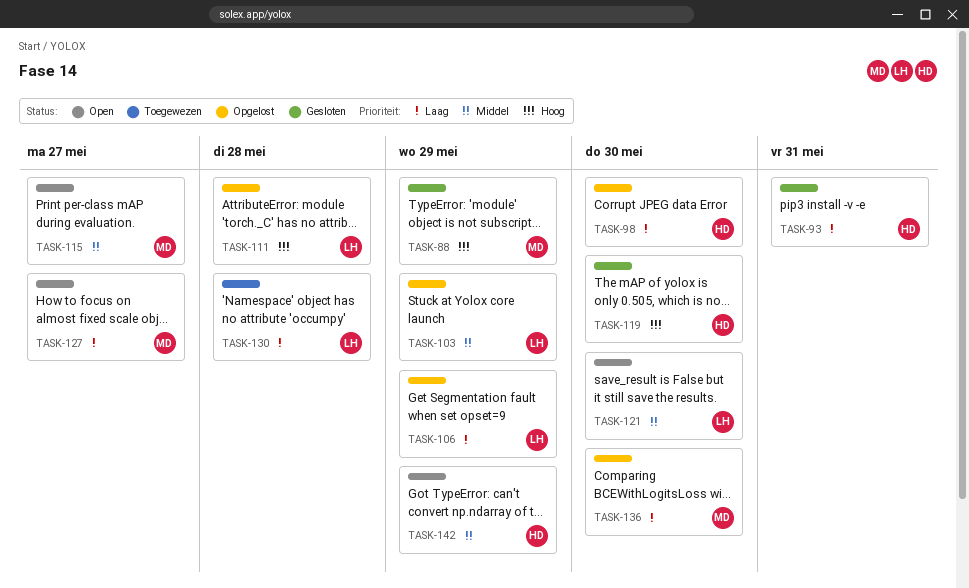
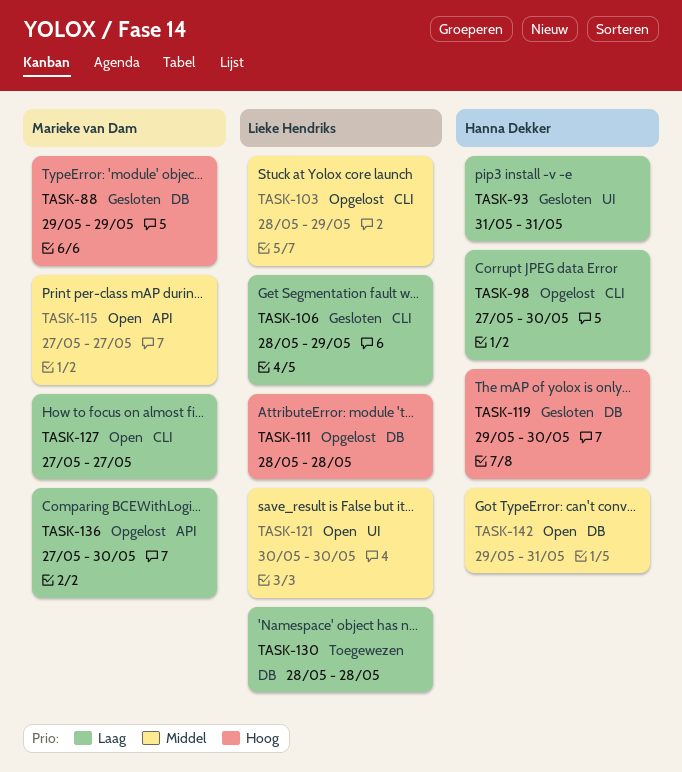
TASK-106, status: Opgelost -> Gesloten
TASK-142, due: May 29 -> May 31

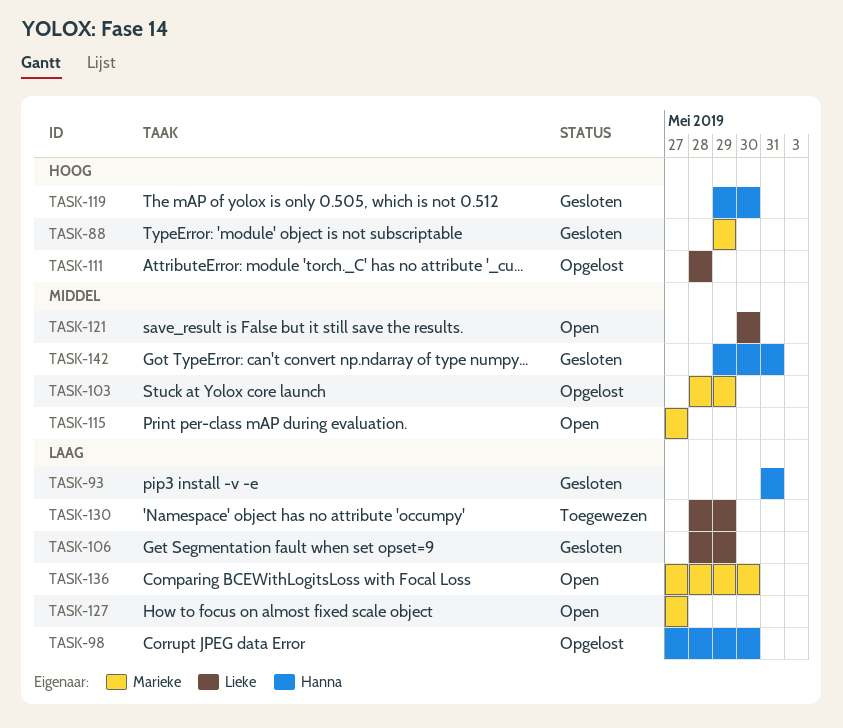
TASK-103, owner: Lieke Hendriks -> Marieke van Dam
TASK-130, due: May 28 -> May 29
TASK-136, status: Opgelost -> Open
TASK-142, status: Open -> Gesloten

